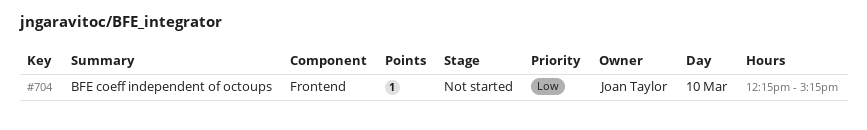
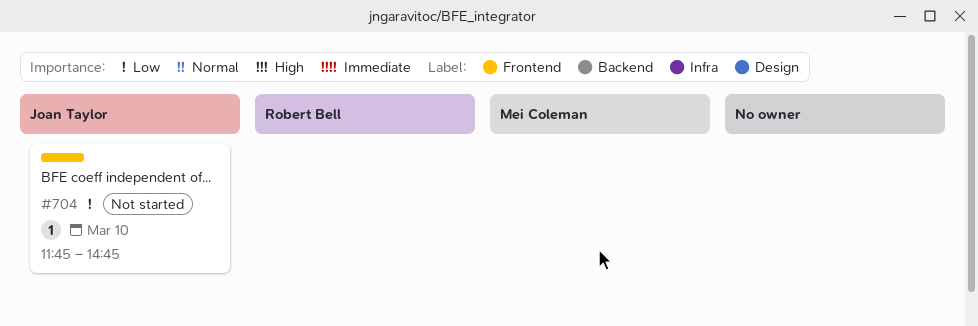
#704, begins: 12:15 -> 11:45
#704, ends: 15:15 -> 14:45

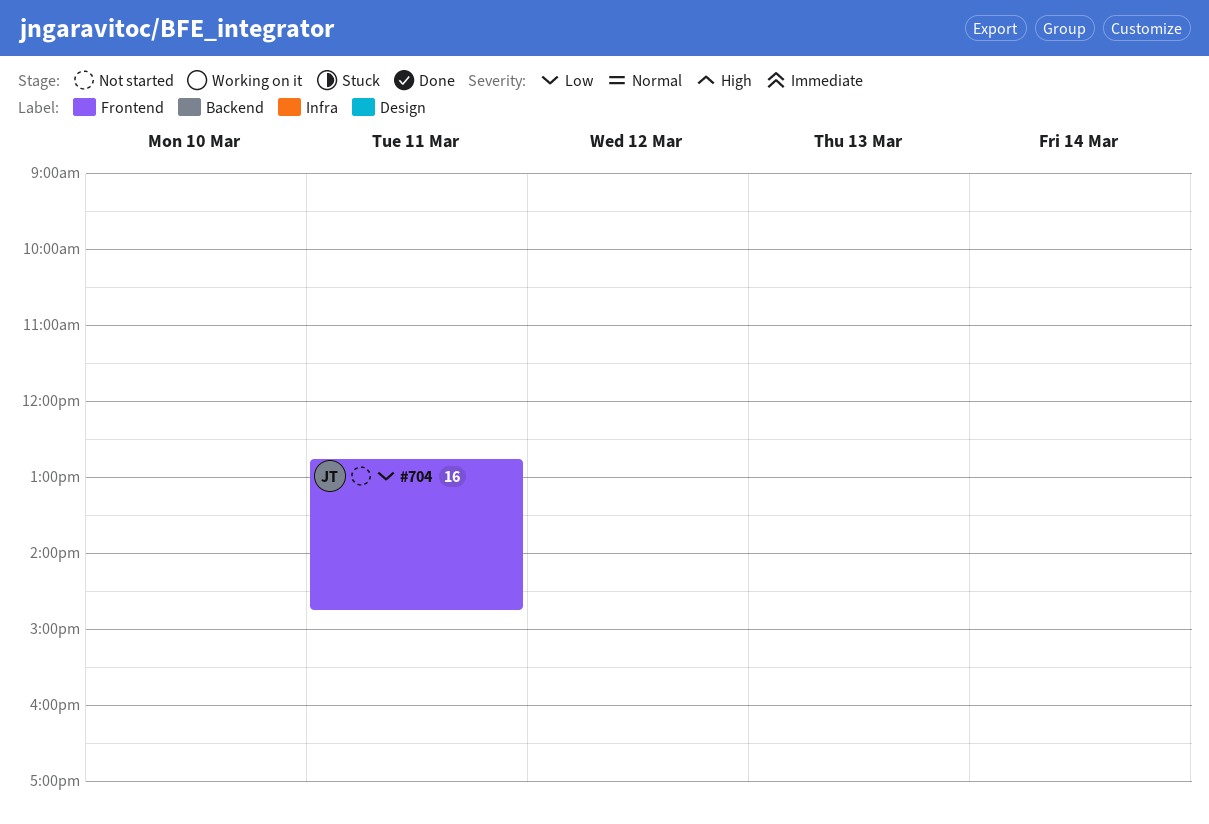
#704, estimate: 1 -> 16
#704, day: Mar 10 -> Mar 11
#704, begins: 11:45 -> 12:45

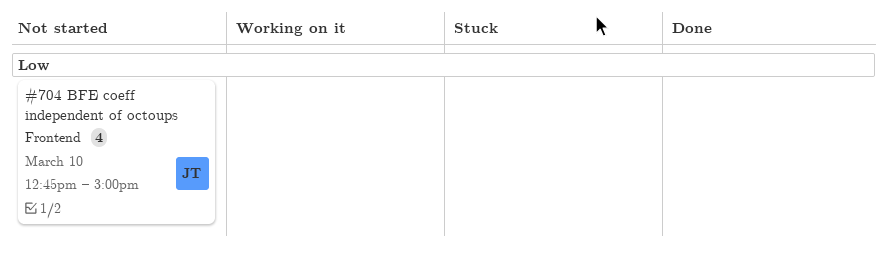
#704, estimate: 16 -> 4
#704, day: Mar 11 -> Mar 10
#704, ends: 14:45 -> 15:00

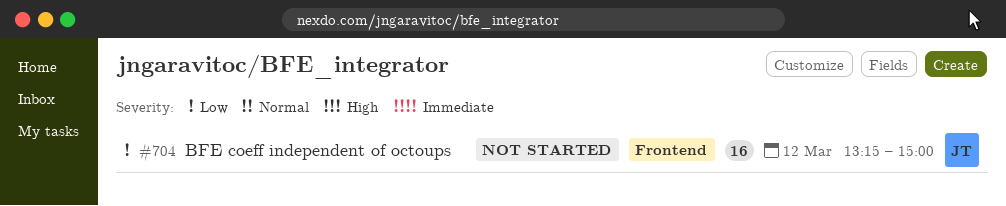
#704, estimate: 4 -> 16
#704, day: Mar 10 -> Mar 12
#704, begins: 12:45 -> 13:15

